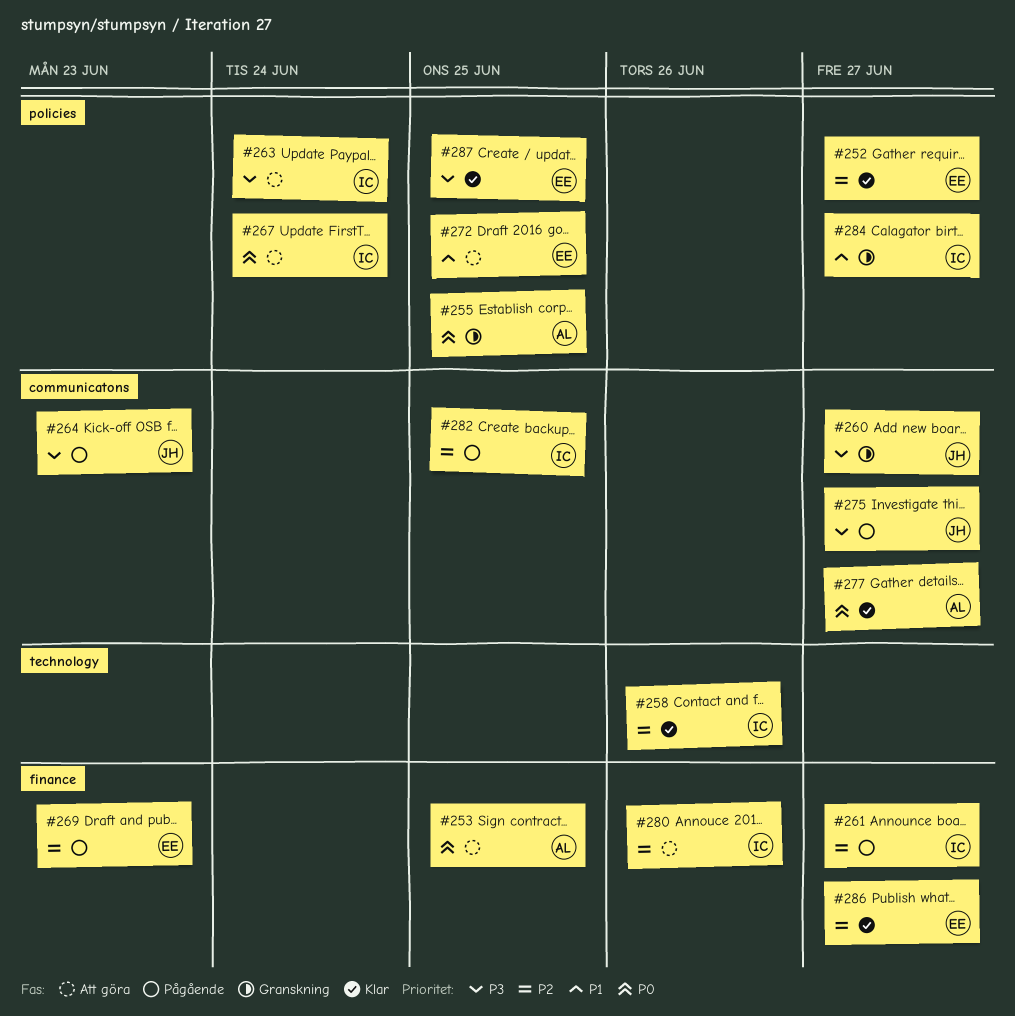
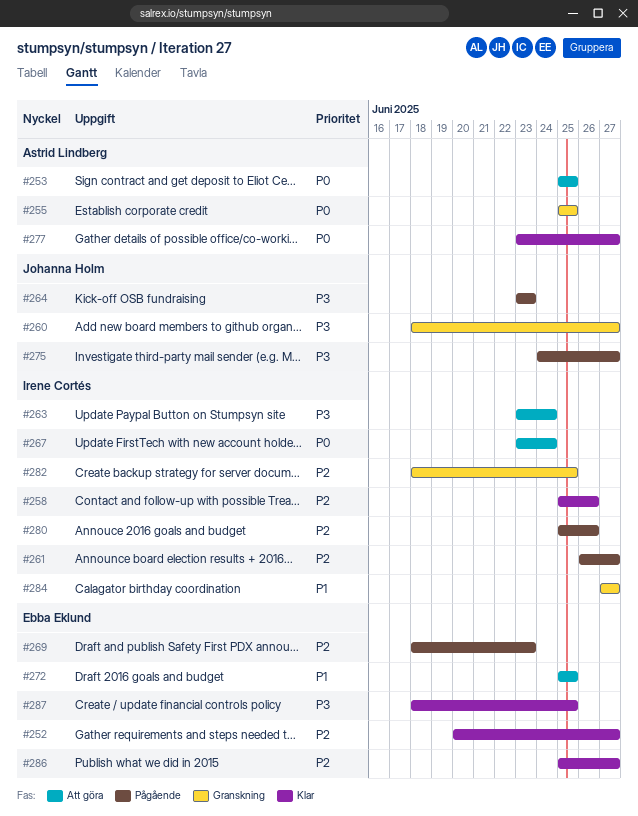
#280, status: Att göra -> Pågående
#282, status: Pågående -> Granskning

